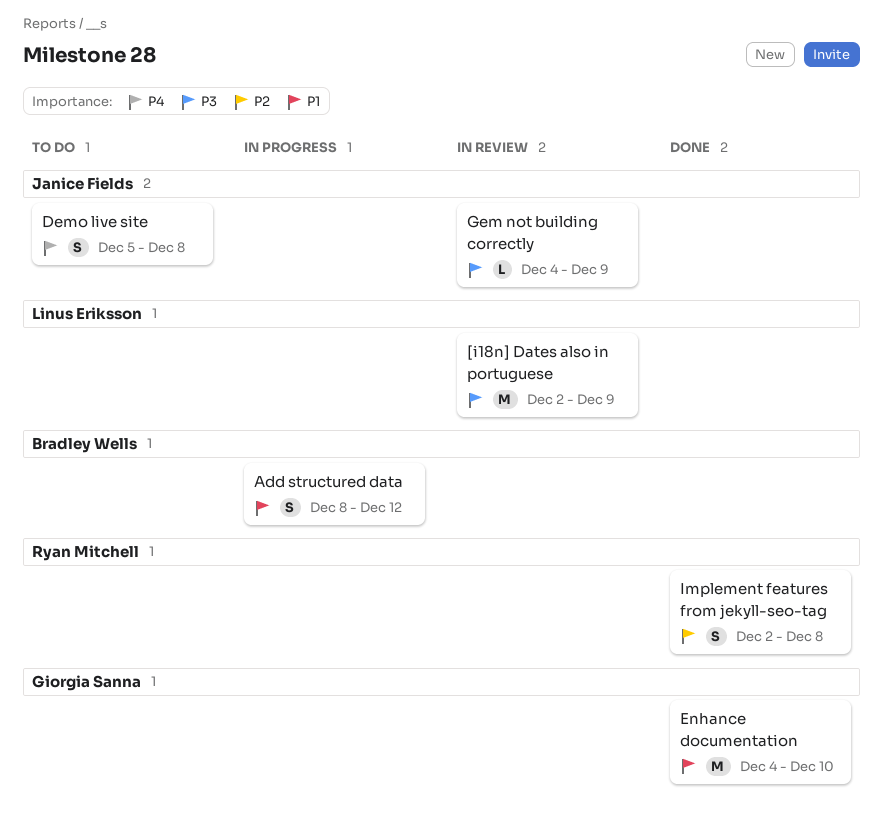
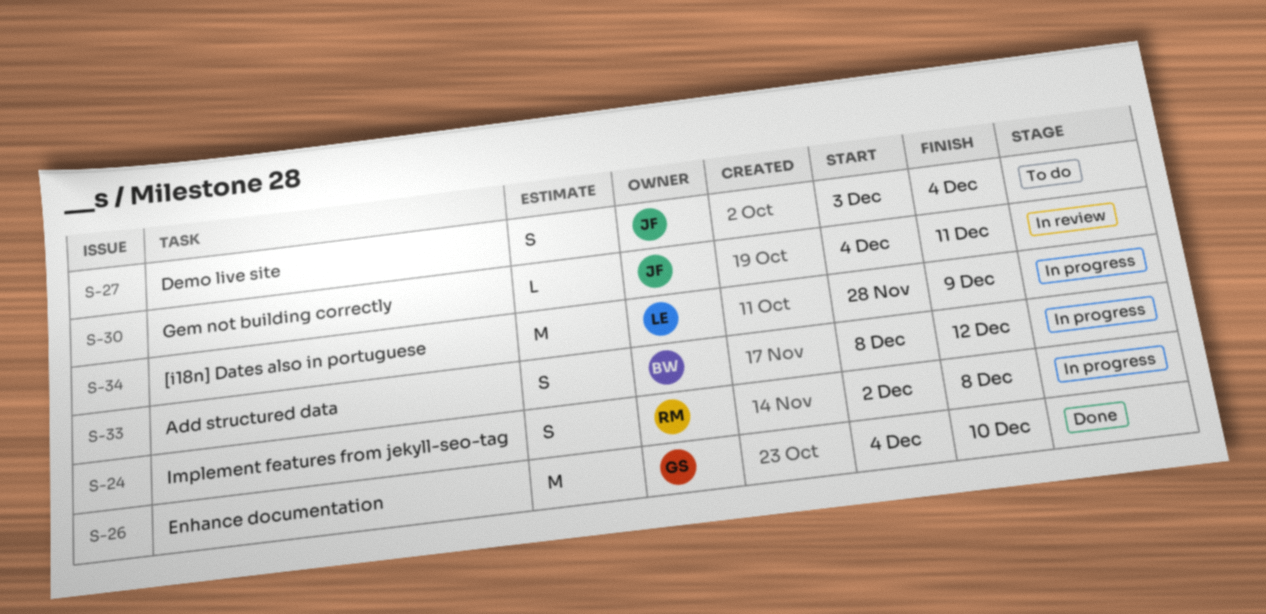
[i18n] Dates also in portuguese, status: In review -> In progress
[i18n] Dates also in portuguese, start: Dec 2 -> Nov 28
Demo live site, start: Dec 5 -> Dec 3
Demo live site, due: Dec 8 -> Dec 4
Gem not building correctly, due: Dec 9 -> Dec 11
Implement features from jekyll-seo-tag, status: Done -> In progress

